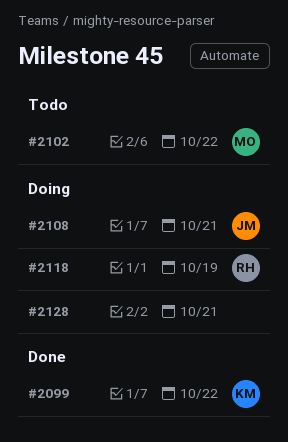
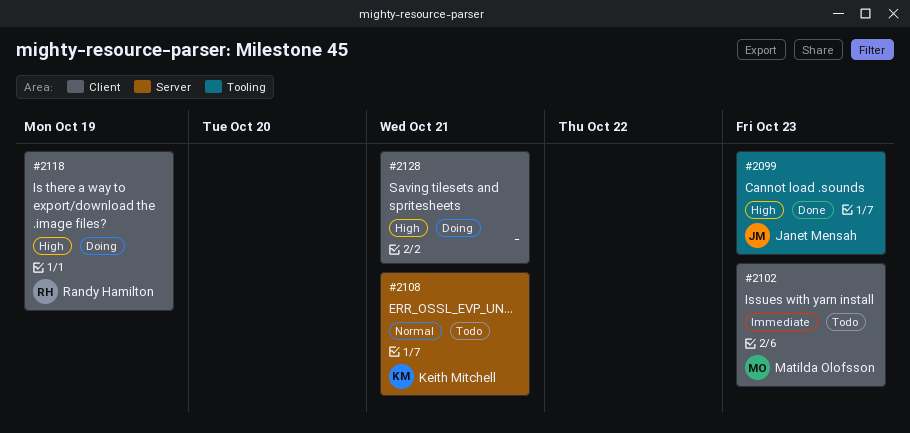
#2099, owner: Keith Mitchell -> Janet Mensah
#2099, due: Oct 22 -> Oct 23
#2102, due: Oct 22 -> Oct 23
#2108, status: Doing -> Todo
#2108, owner: Janet Mensah -> Keith Mitchell

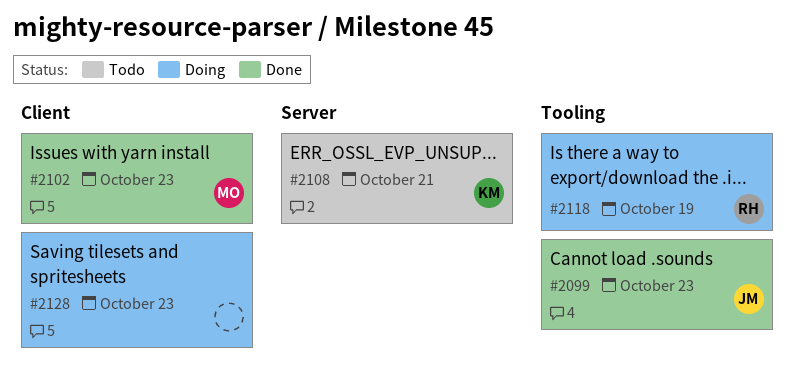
#2102, status: Todo -> Done
#2118, label: Client -> Tooling
#2128, due: Oct 21 -> Oct 23

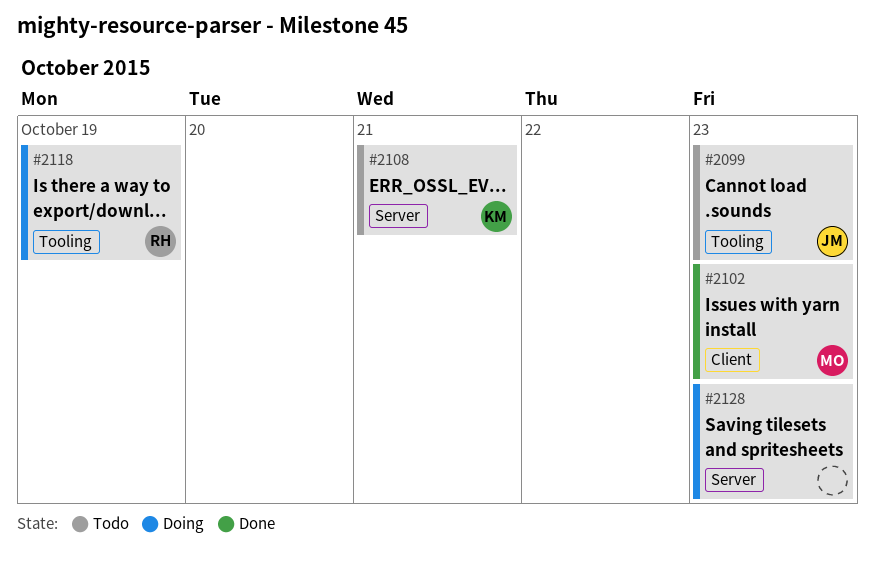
#2099, status: Done -> Todo
#2128, label: Client -> Server

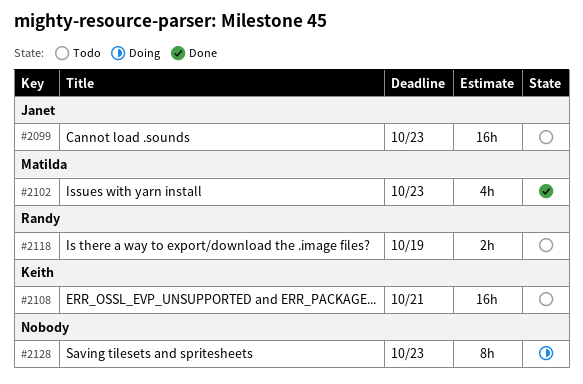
#2118, status: Doing -> Todo

